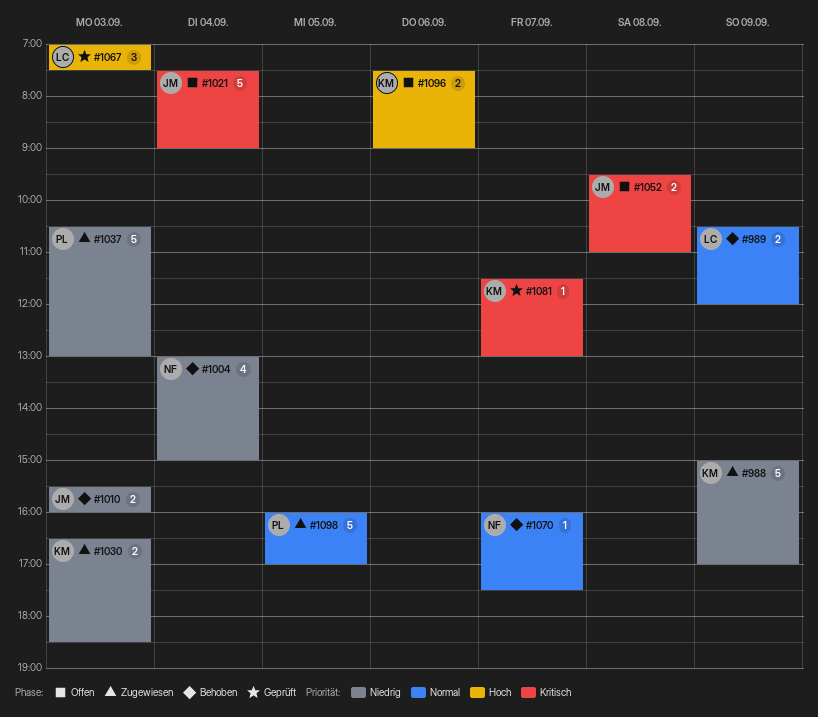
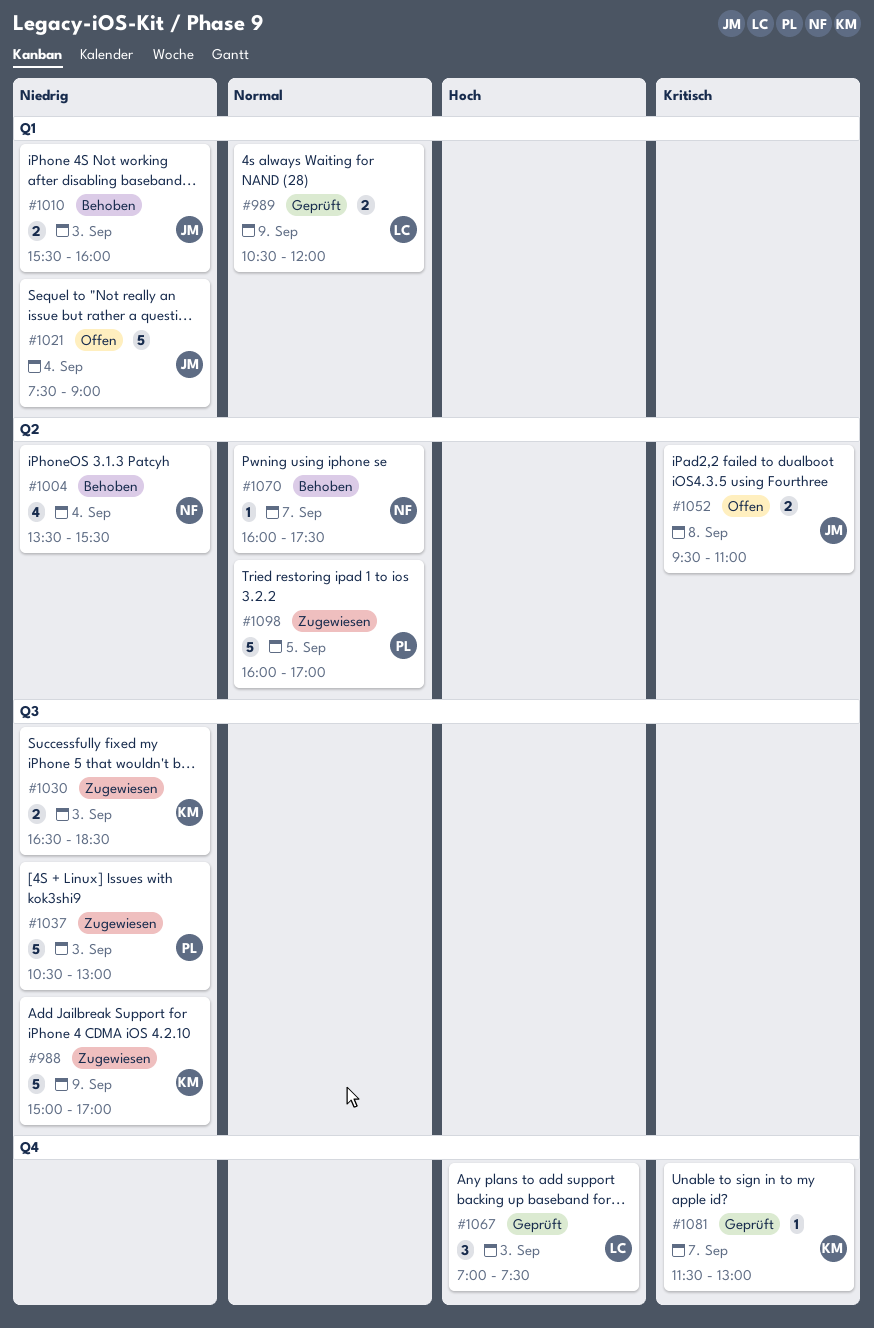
#989, status: Behoben -> Geprüft
#1004, begins: 13:00 -> 13:30
#1004, ends: 15:00 -> 15:30
#1021, priority: Kritisch -> Niedrig
#1096: present -> none

